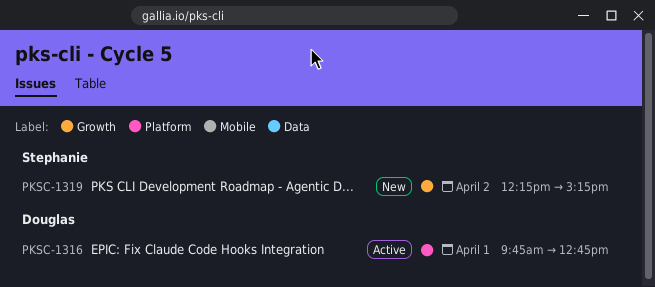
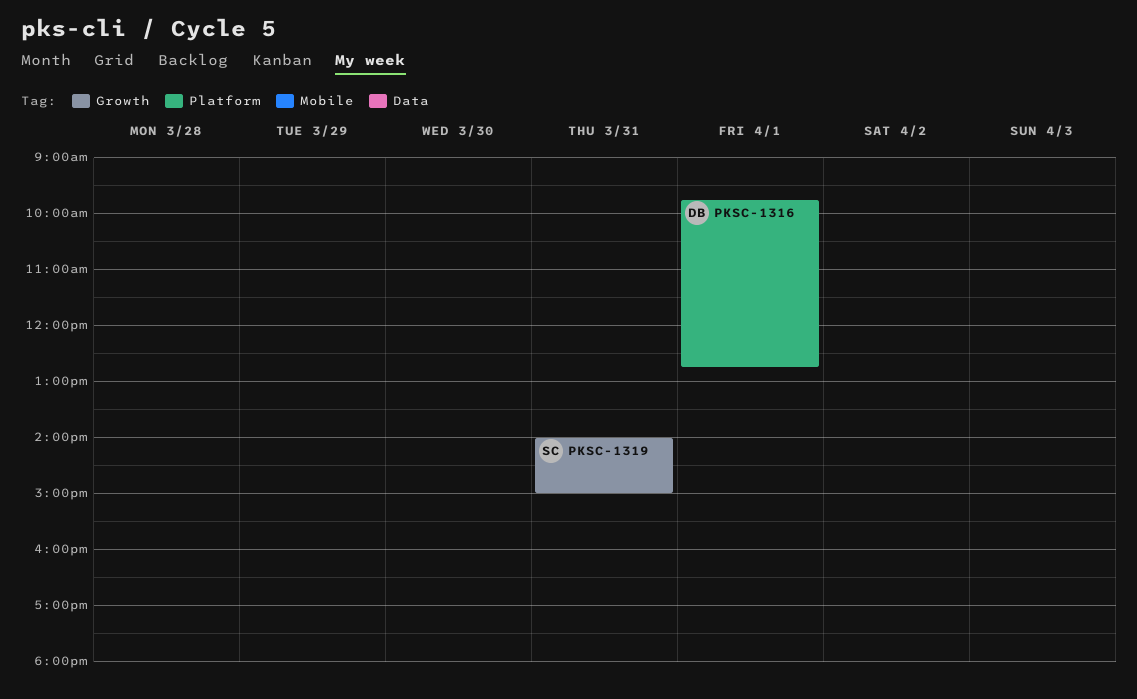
PKSC-1319, day: Apr 2 -> Mar 31
PKSC-1319, begins: 12:15 -> 14:00
PKSC-1319, ends: 15:15 -> 15:00

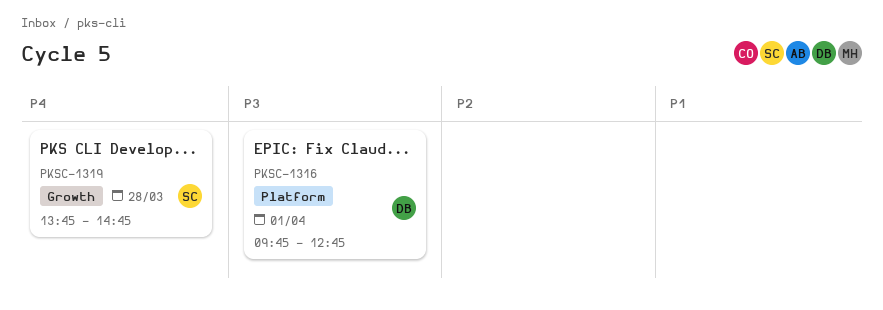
PKSC-1319, day: Mar 31 -> Mar 28
PKSC-1319, begins: 14:00 -> 13:45
PKSC-1319, ends: 15:00 -> 14:45

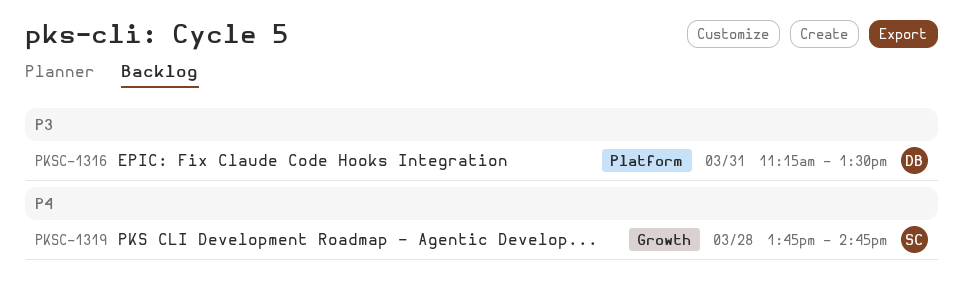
PKSC-1316, day: Apr 1 -> Mar 31
PKSC-1316, begins: 09:45 -> 11:15
PKSC-1316, ends: 12:45 -> 13:30

